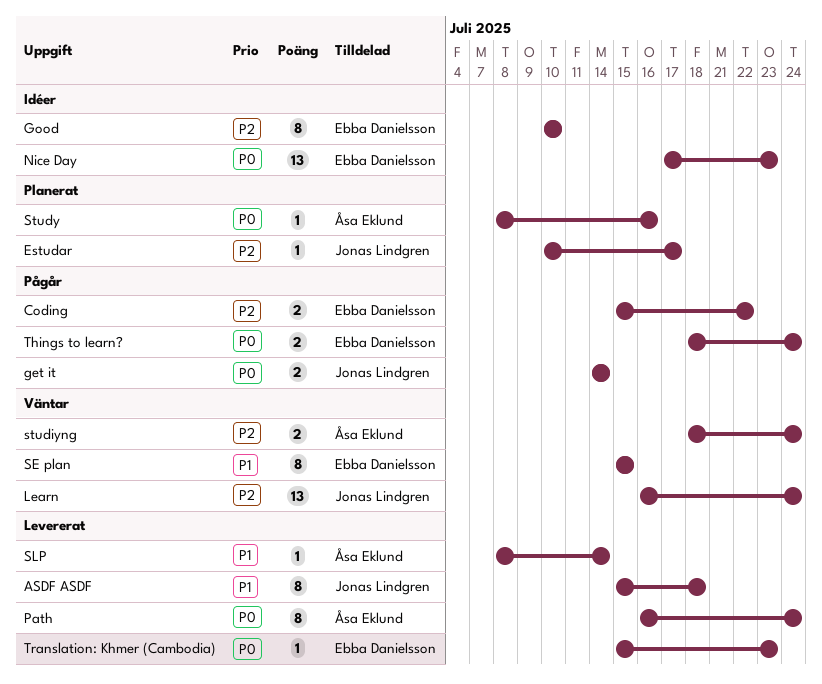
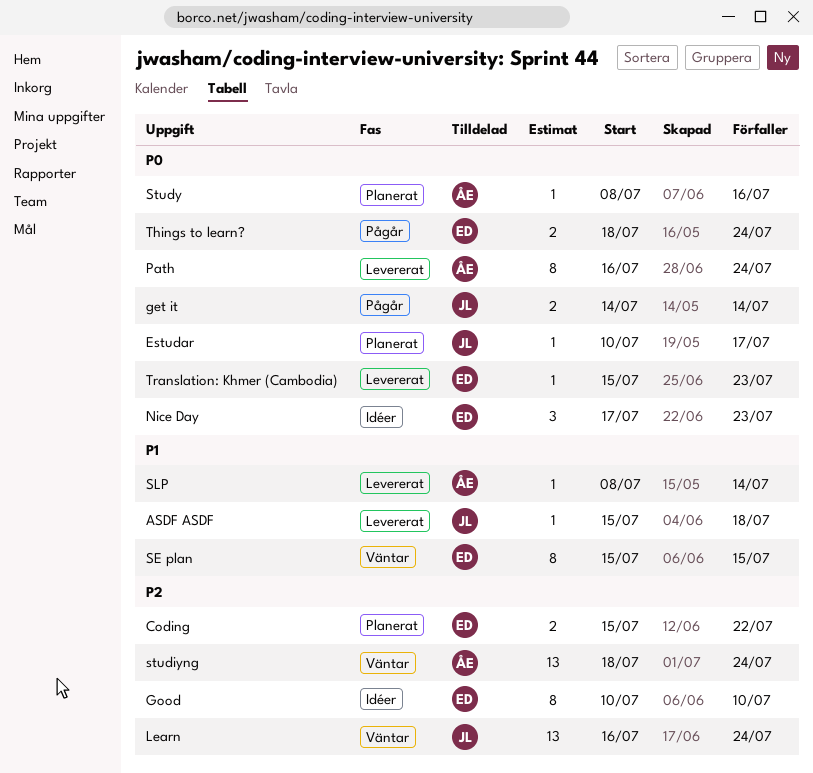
ASDF ASDF, estimate: 8 -> 1
Coding, status: Pågår -> Planerat
Estudar, priority: P2 -> P0
Nice Day, estimate: 13 -> 3
studiyng, estimate: 2 -> 13

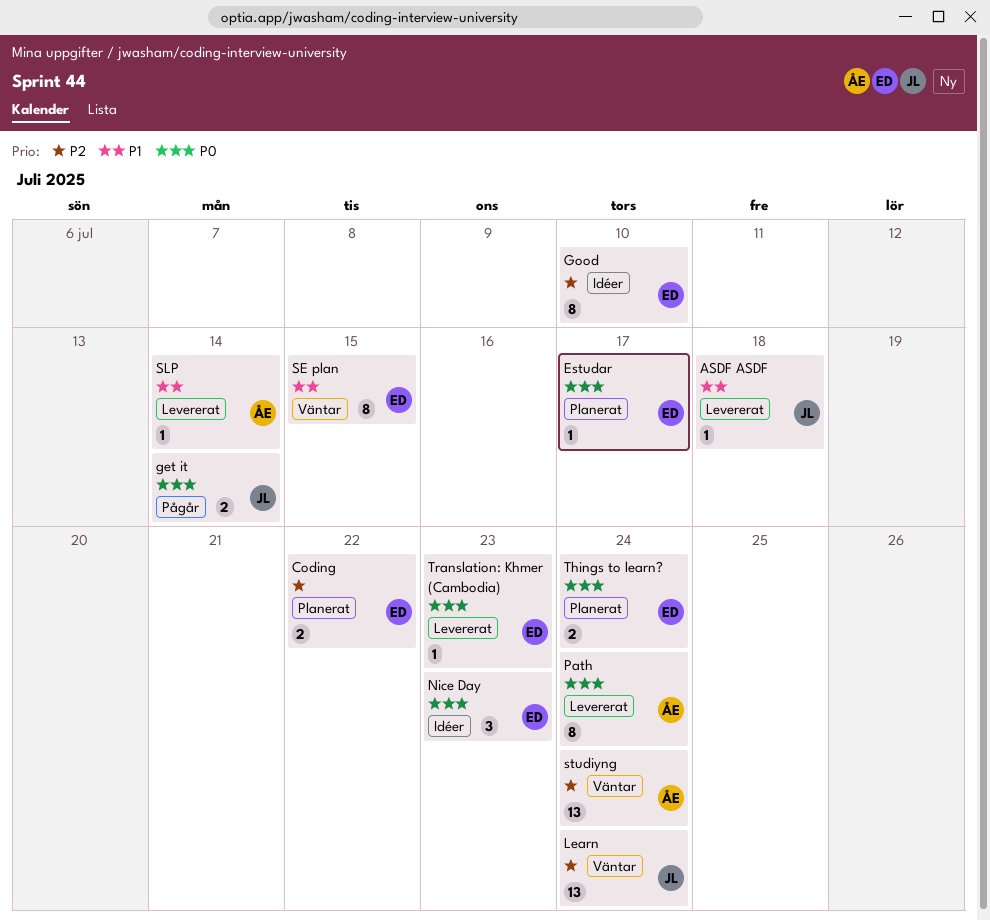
Estudar, owner: JL -> ED
Study: present -> none
Things to learn?, status: Pågår -> Planerat

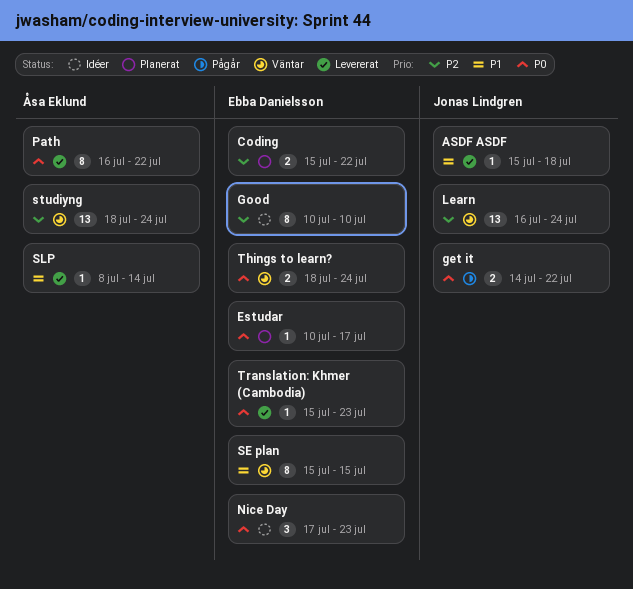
get it, due: Jul 14 -> Jul 22
Path, due: Jul 24 -> Jul 22
Things to learn?, status: Planerat -> Väntar

